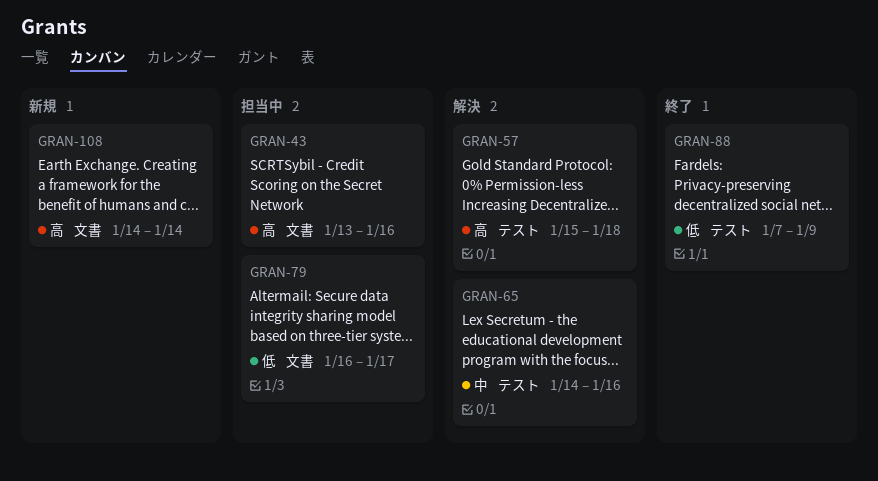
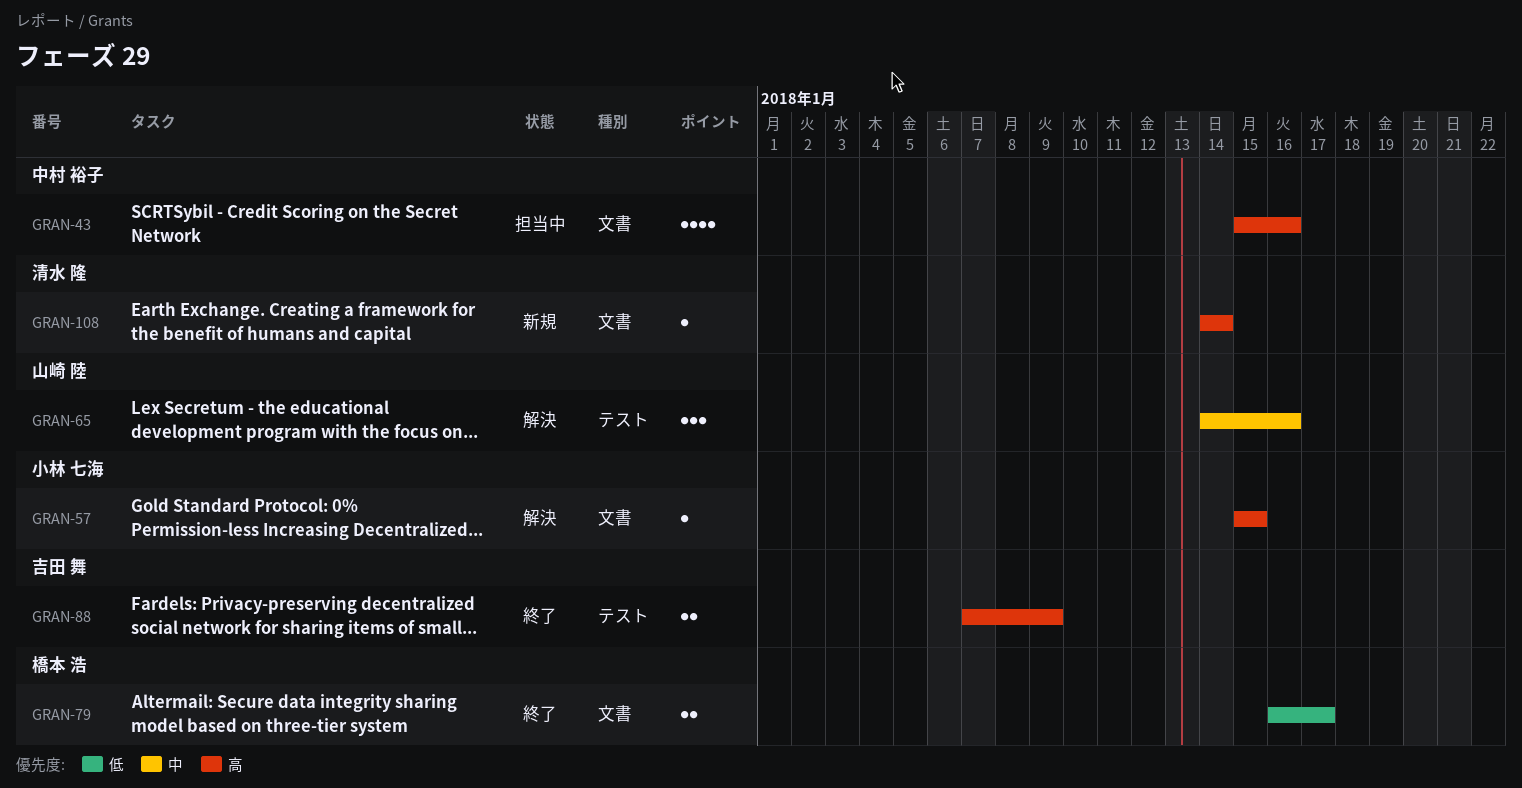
GRAN-43, start: Jan 13 -> Jan 15
GRAN-57, label: テスト -> 文書
GRAN-57, due: Jan 18 -> Jan 15
GRAN-79, status: 担当中 -> 終了
GRAN-88, priority: 低 -> 高

